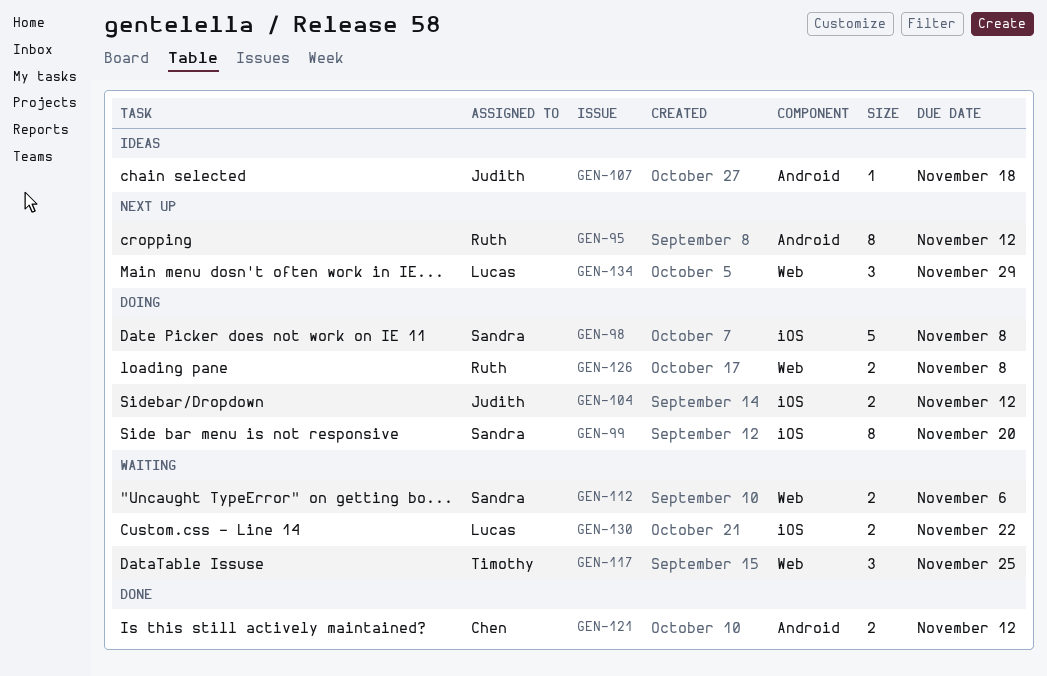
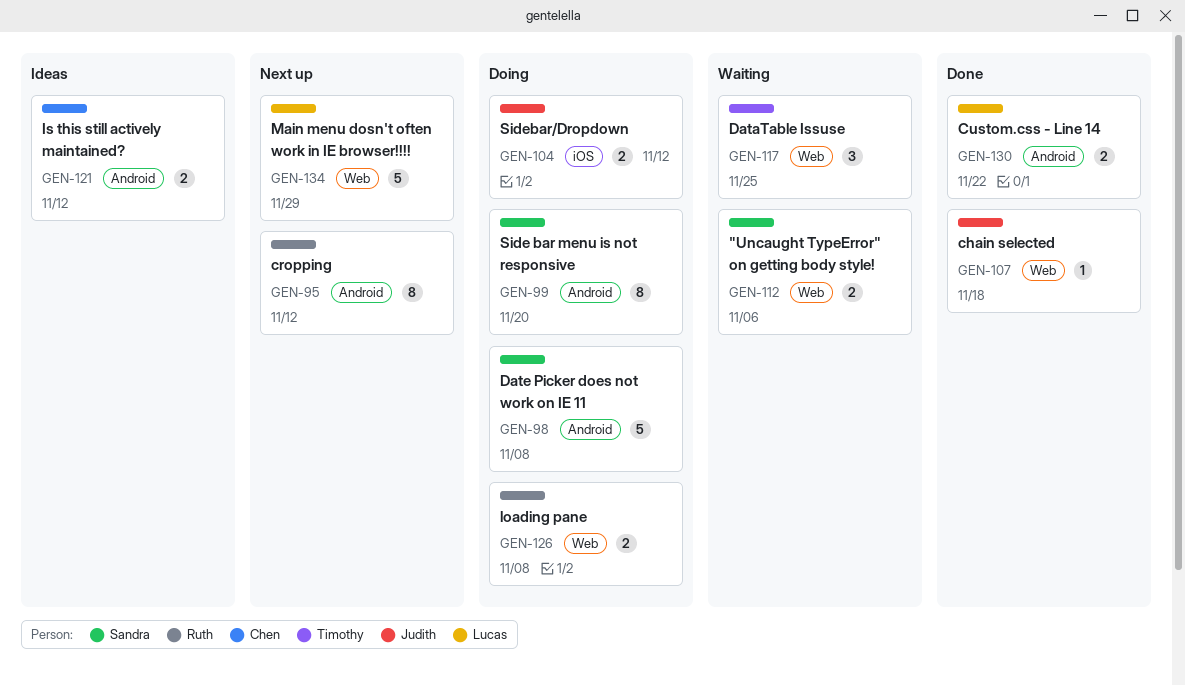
GEN-98, label: iOS -> Android
GEN-99, label: iOS -> Android
GEN-107, status: Ideas -> Done
GEN-107, label: Android -> Web
GEN-121, status: Done -> Ideas
GEN-130, status: Waiting -> Done
GEN-130, label: iOS -> Android
GEN-134, estimate: 3 -> 5

